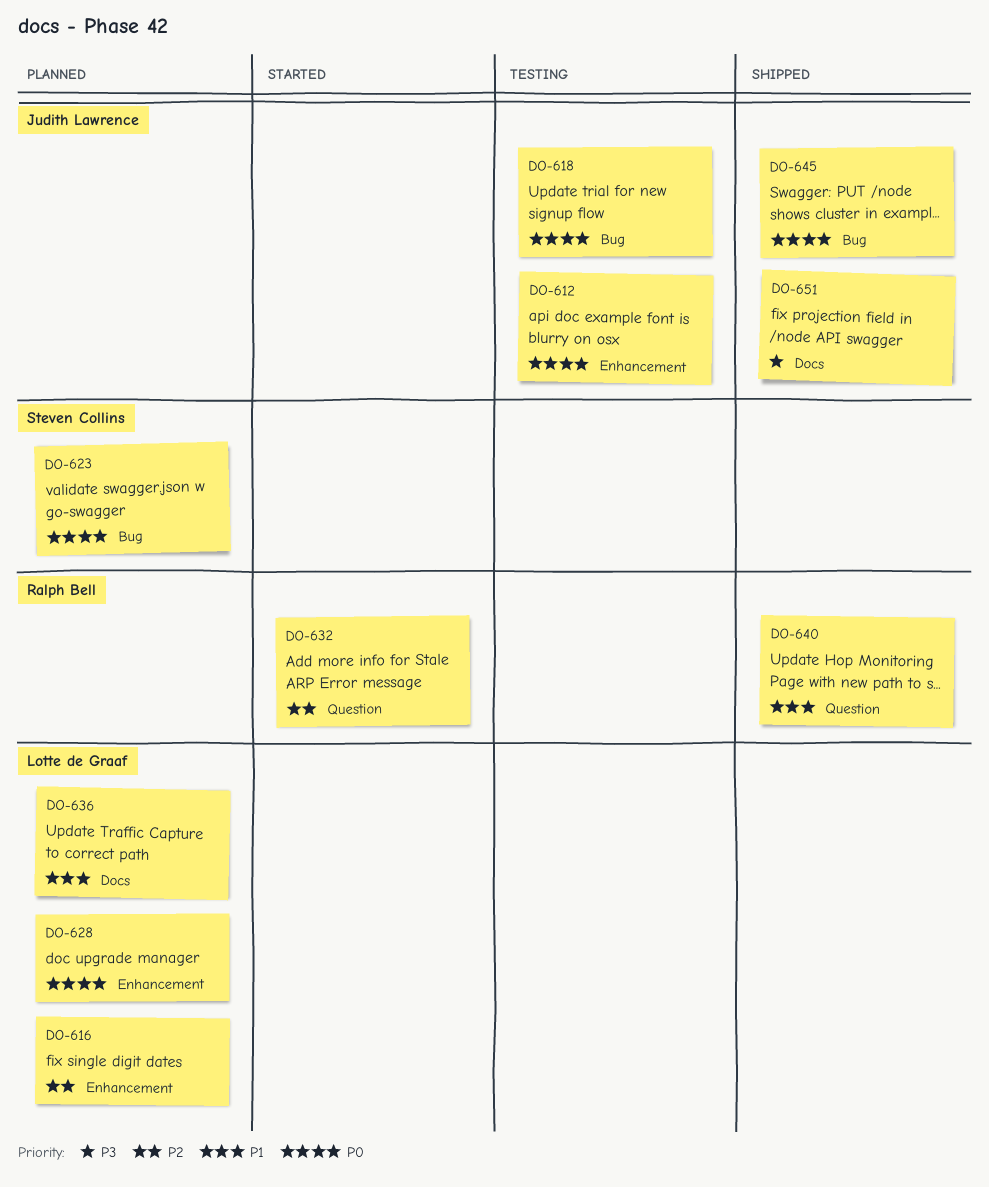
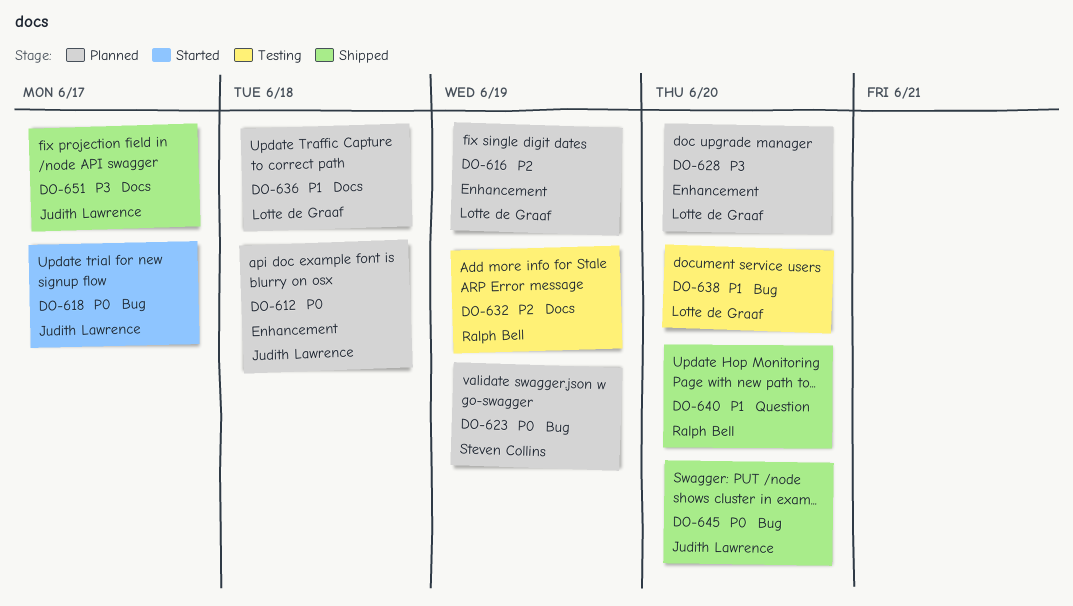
DO-612, status: Testing -> Planned
DO-618, status: Testing -> Started
DO-628, priority: P0 -> P3
DO-632, status: Started -> Testing
DO-632, label: Question -> Docs
DO-638: none -> present

